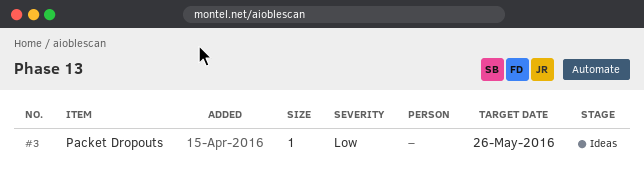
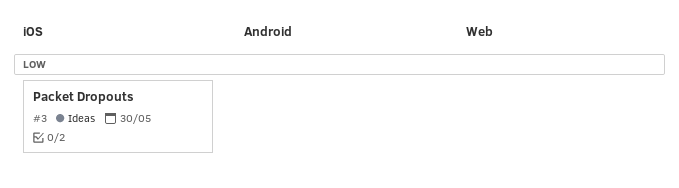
#3, due: May 26 -> May 30

